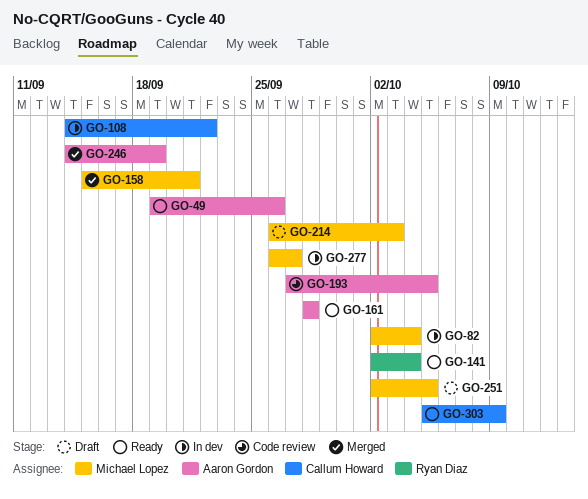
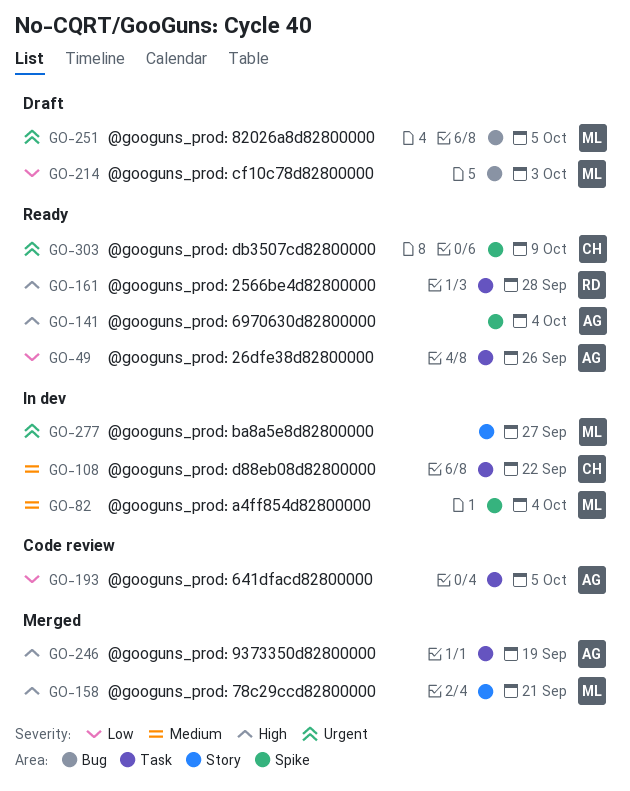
GO-141, owner: Ryan Diaz -> Aaron Gordon
GO-161, owner: Aaron Gordon -> Ryan Diaz

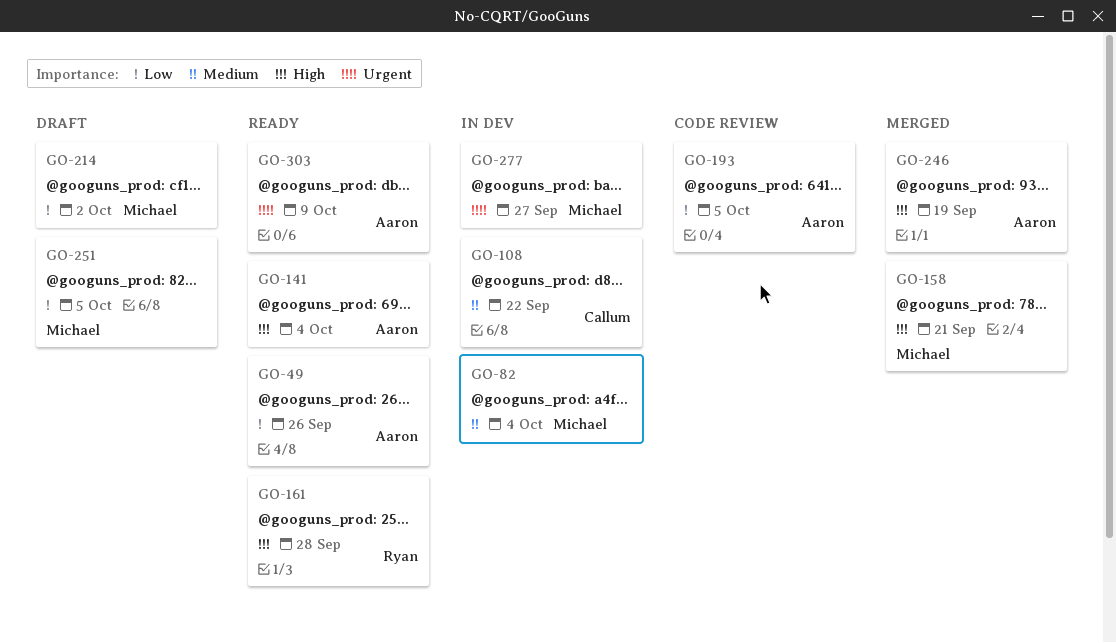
GO-214, due: Oct 3 -> Oct 2
GO-251, priority: Urgent -> Low
GO-303, owner: Callum -> Aaron

